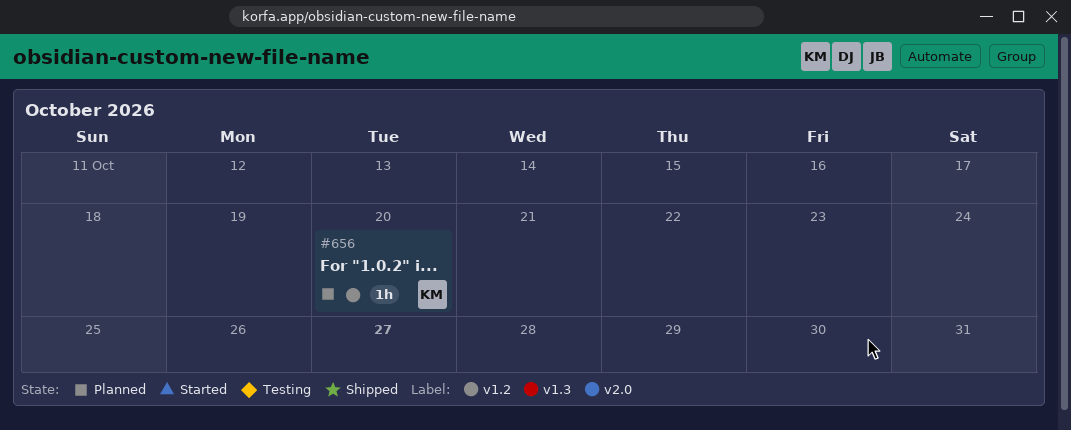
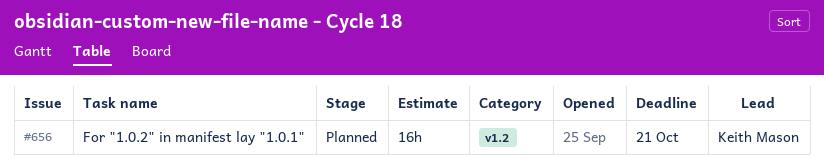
#656, estimate: 1h -> 16h
#656, due: Oct 20 -> Oct 21

